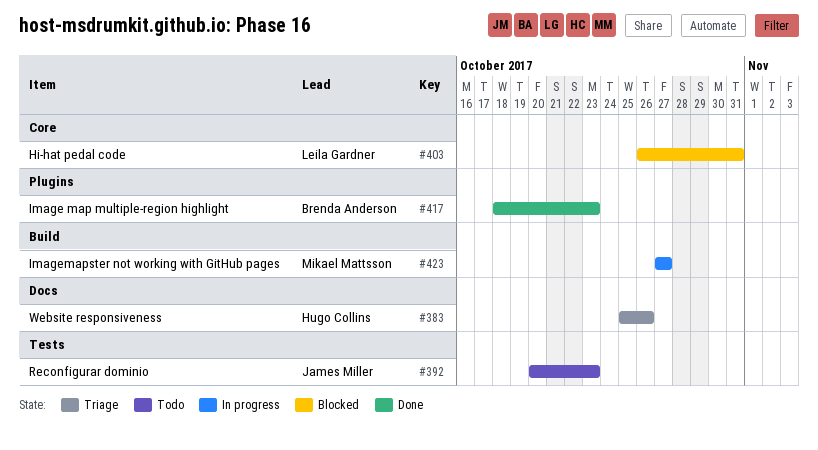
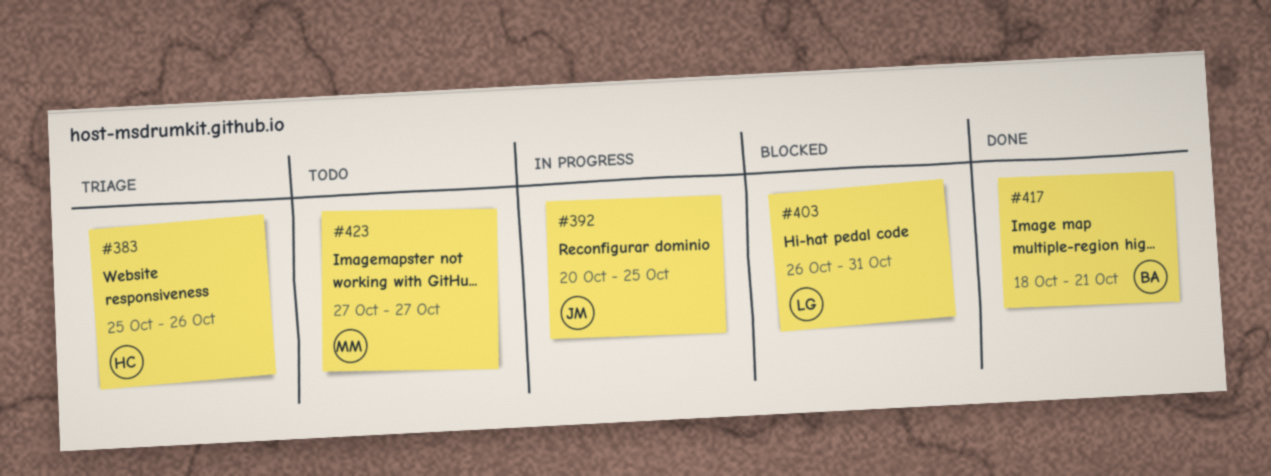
#392, status: Todo -> In progress
#392, due: Oct 23 -> Oct 25
#417, due: Oct 23 -> Oct 21
#423, status: In progress -> Todo

